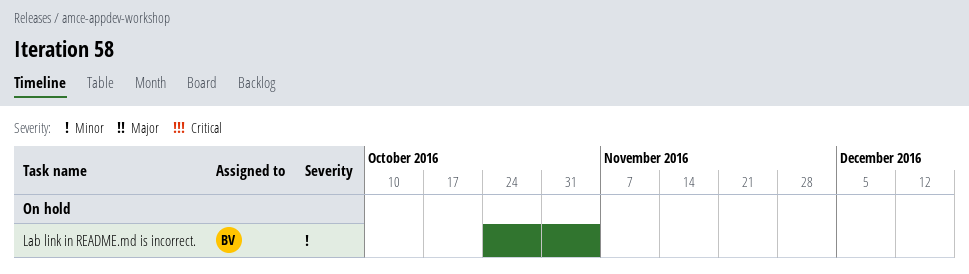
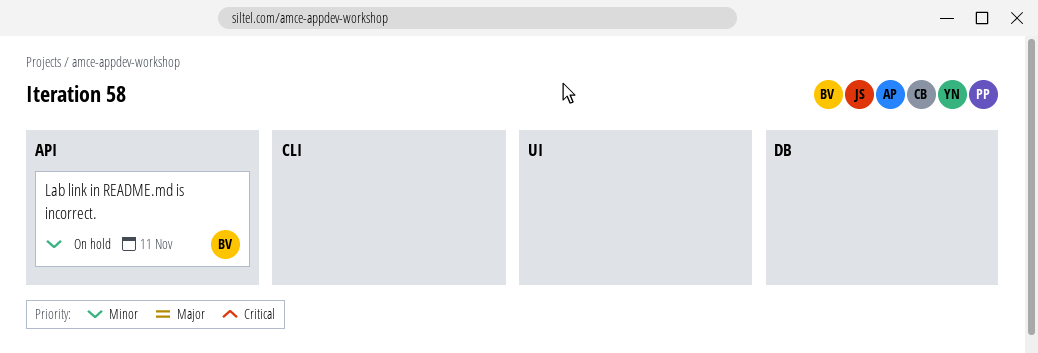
Lab link in README.md is incorrect., due: Nov 4 -> Nov 11

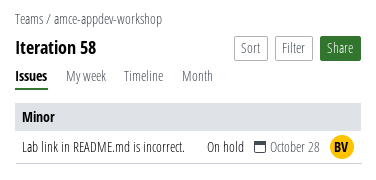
Lab link in README.md is incorrect., due: Nov 11 -> Oct 28

